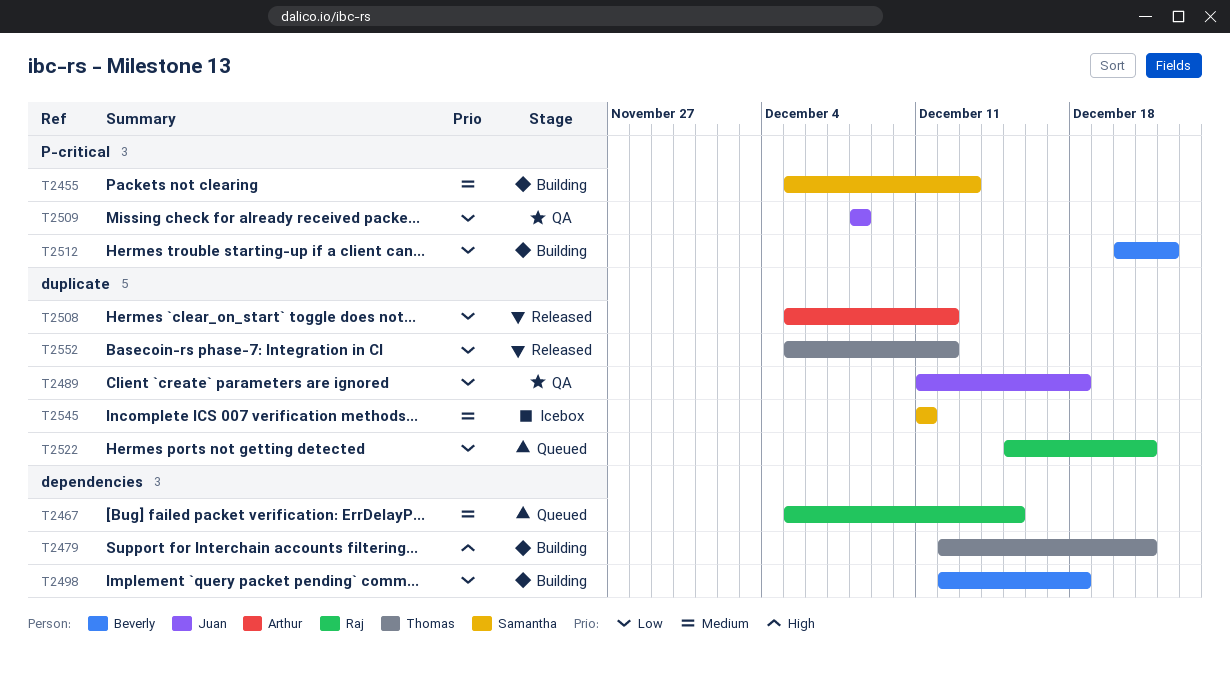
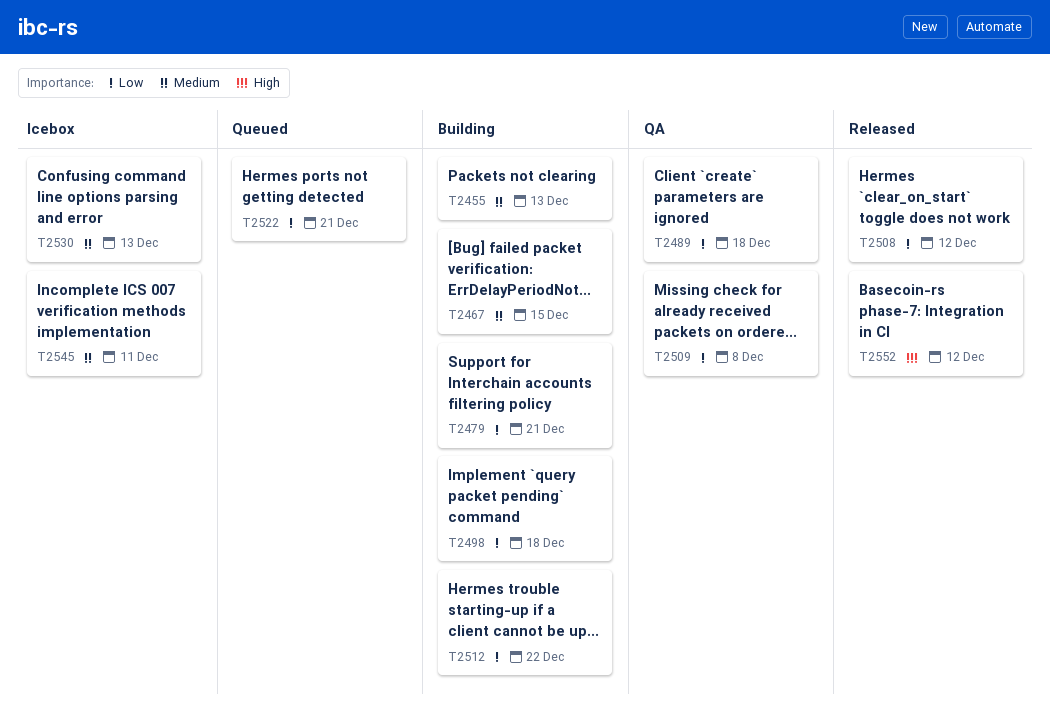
T2467, status: Queued -> Building
T2479, priority: High -> Low
T2530: none -> present
T2552, priority: Low -> High

